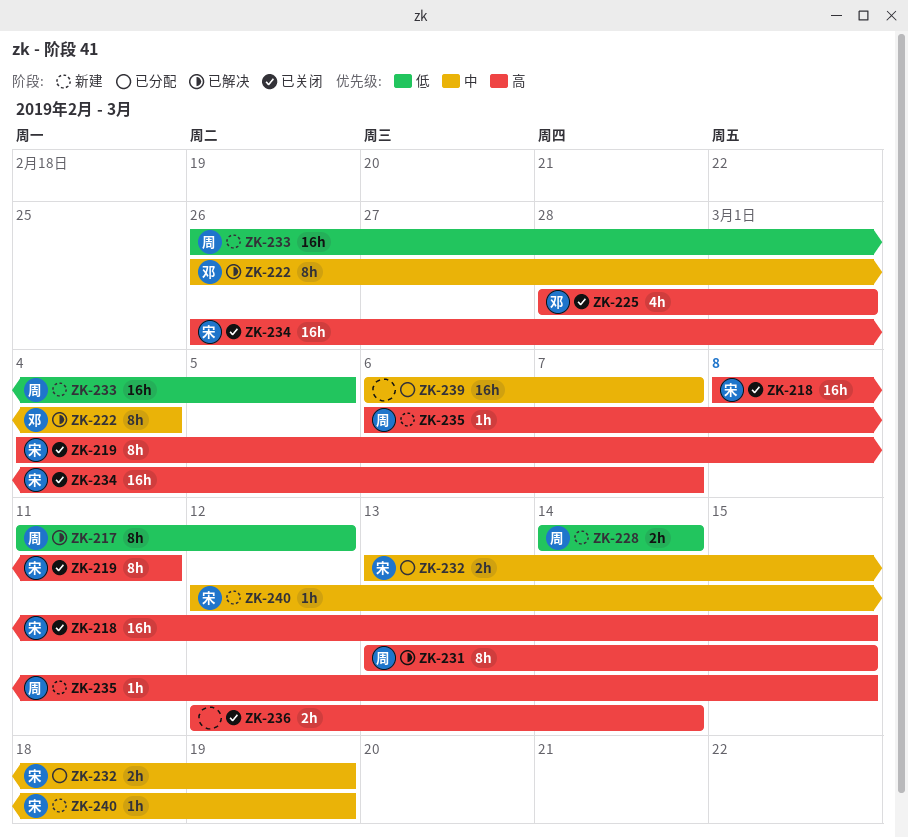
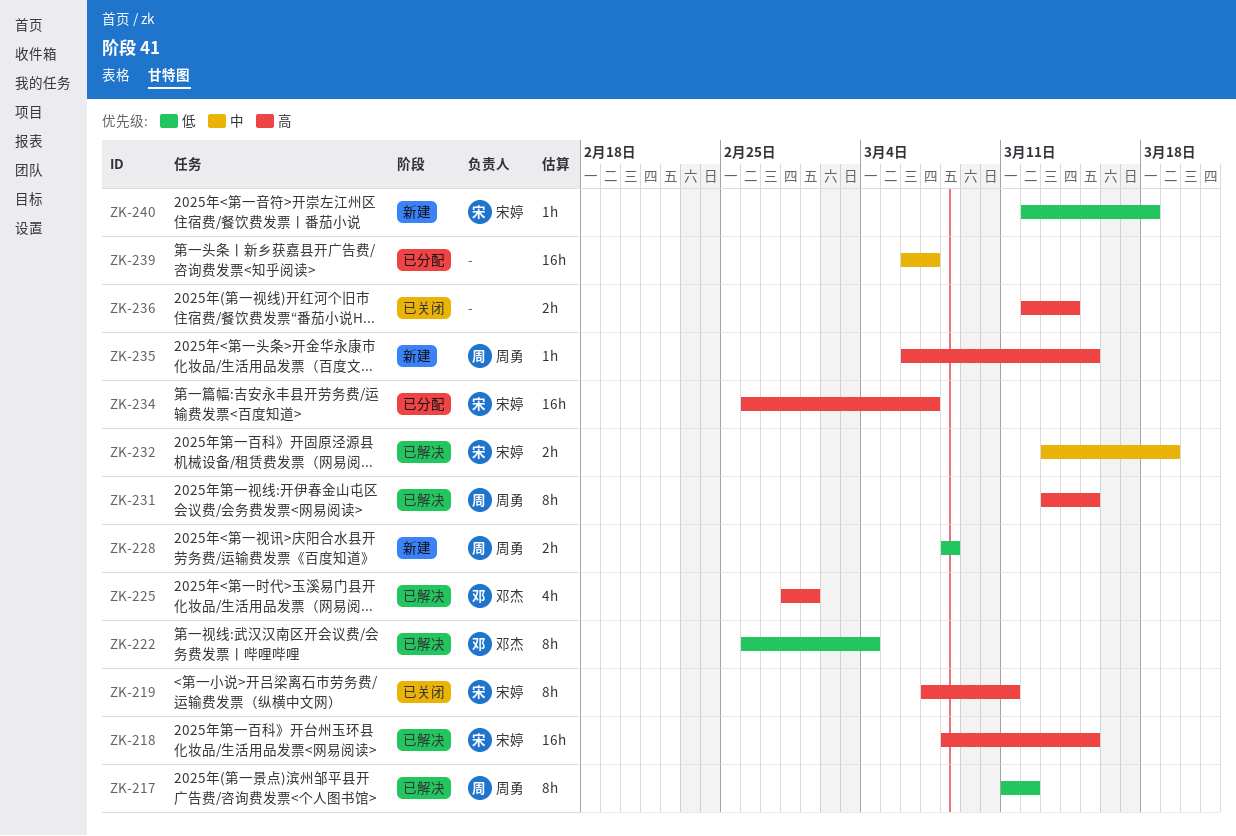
ZK-218, status: 已关闭 -> 已解决
ZK-219, start: Mar 4 -> Mar 7
ZK-222, priority: 中 -> 低
ZK-225, status: 已关闭 -> 已解决
ZK-228, start: Mar 14 -> Mar 8
ZK-228, due: Mar 14 -> Mar 8
ZK-232, status: 已分配 -> 已解决
ZK-233: present -> none
ZK-234, status: 已关闭 -> 已分配
ZK-240, priority: 中 -> 低
ZK-240, due: Mar 19 -> Mar 18

